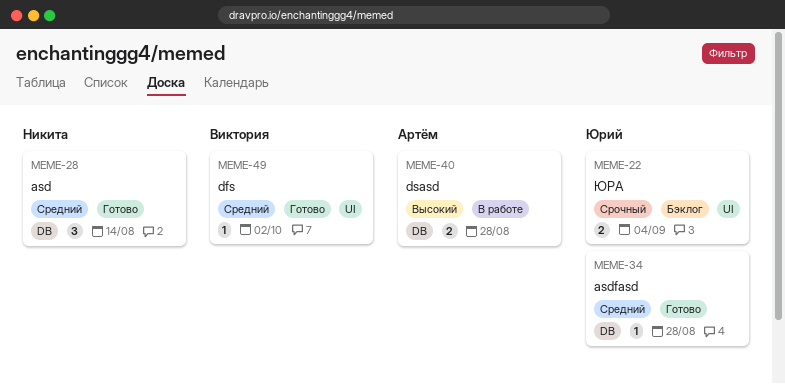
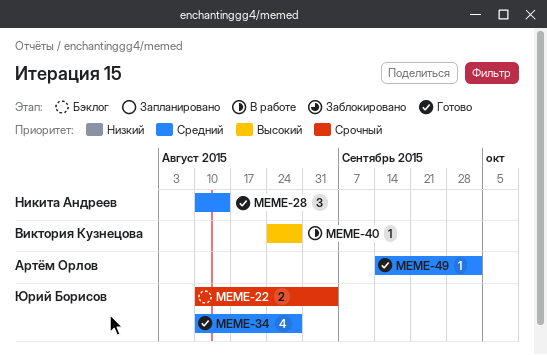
MEME-34, estimate: 1 -> 4
MEME-40, owner: Артём Орлов -> Виктория Кузнецова
MEME-40, estimate: 2 -> 1
MEME-49, owner: Виктория Кузнецова -> Артём Орлов

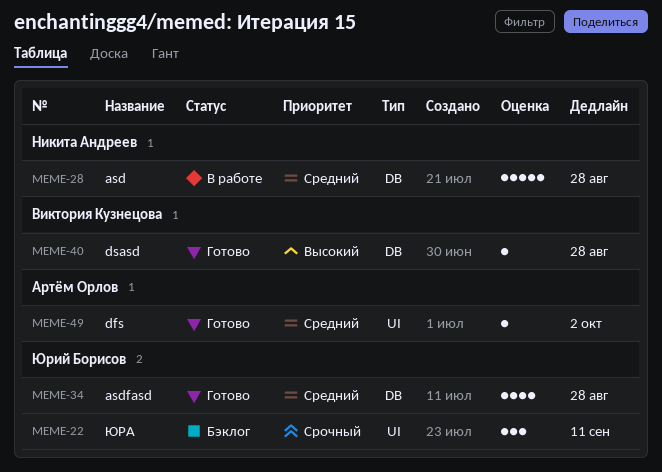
MEME-22, estimate: 2 -> 3
MEME-22, due: Sep 4 -> Sep 11
MEME-28, status: Готово -> В работе
MEME-28, estimate: 3 -> 5
MEME-28, due: Aug 14 -> Aug 28
MEME-40, status: В работе -> Готово

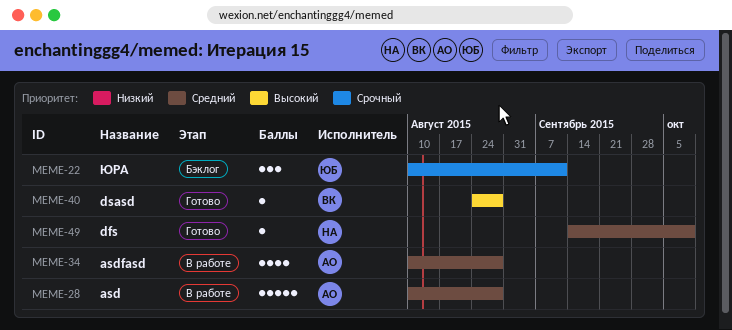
MEME-28, owner: Никита Андреев -> Артём Орлов
MEME-34, status: Готово -> В работе
MEME-34, owner: Юрий Борисов -> Артём Орлов
MEME-49, owner: Артём Орлов -> Никита Андреев
MEME-49, due: Oct 2 -> Oct 9

